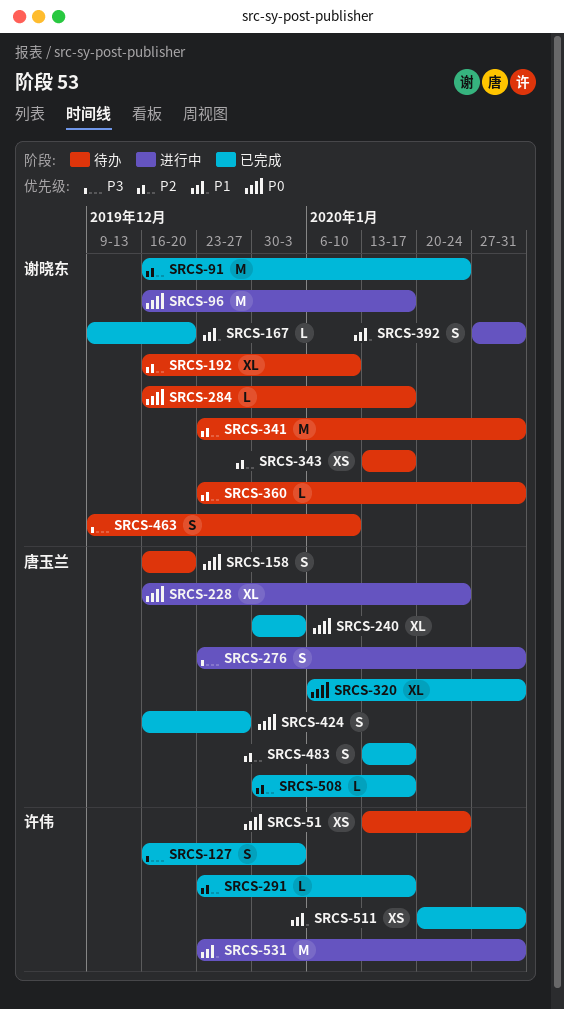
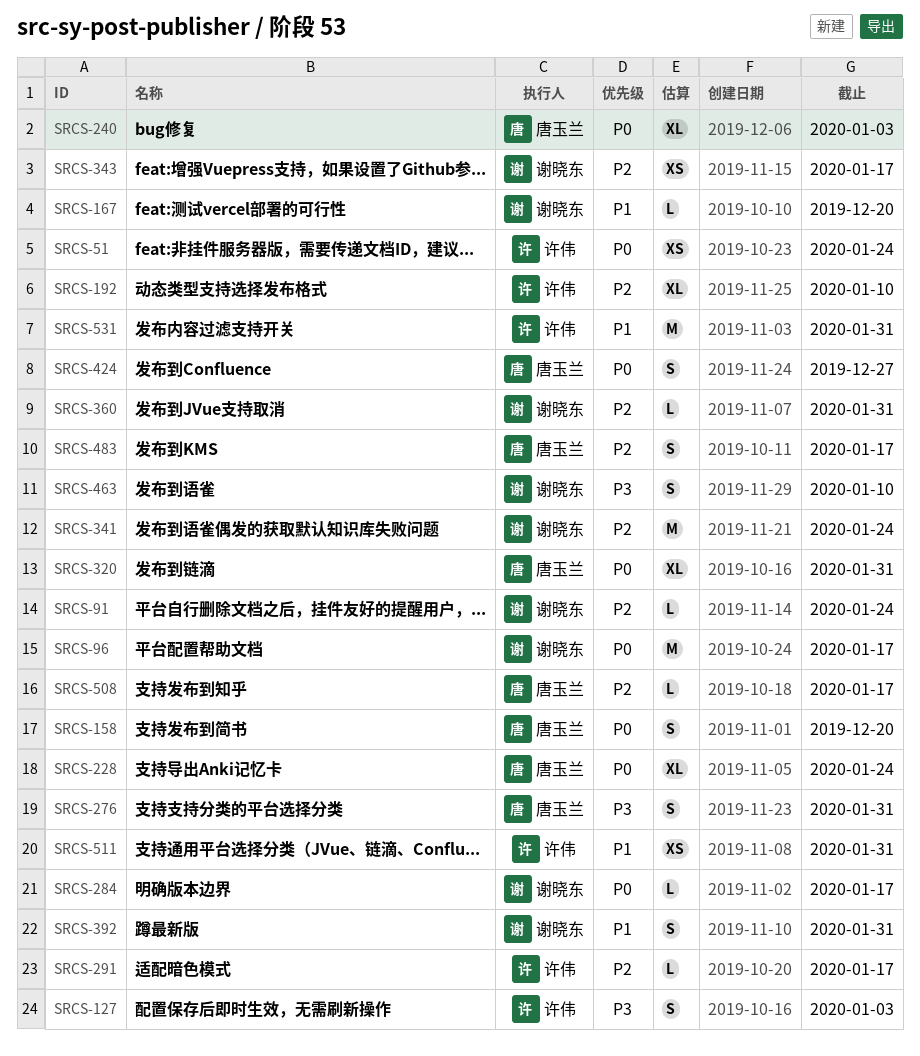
SRCS-91, estimate: M -> L
SRCS-192, owner: 谢晓东 -> 许伟
SRCS-341, due: Jan 31 -> Jan 24

